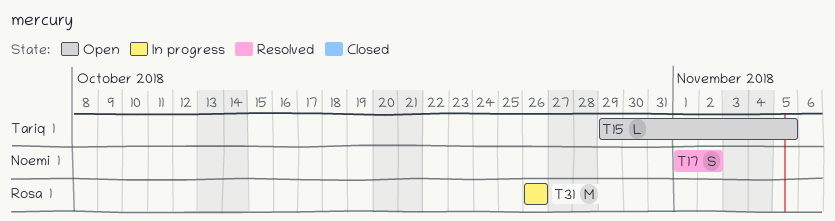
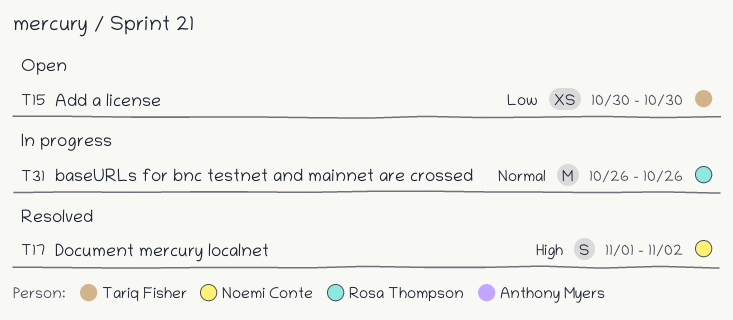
T15, estimate: L -> XS
T15, start: Oct 29 -> Oct 30
T15, due: Nov 5 -> Oct 30

